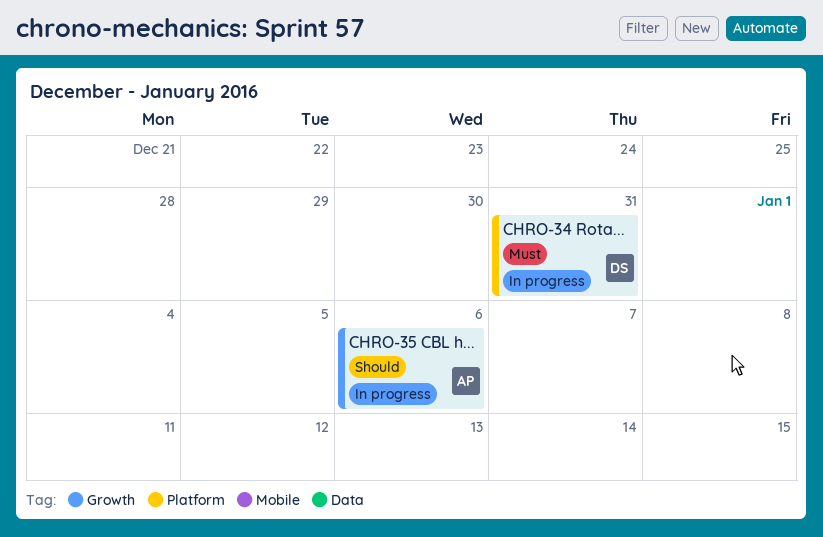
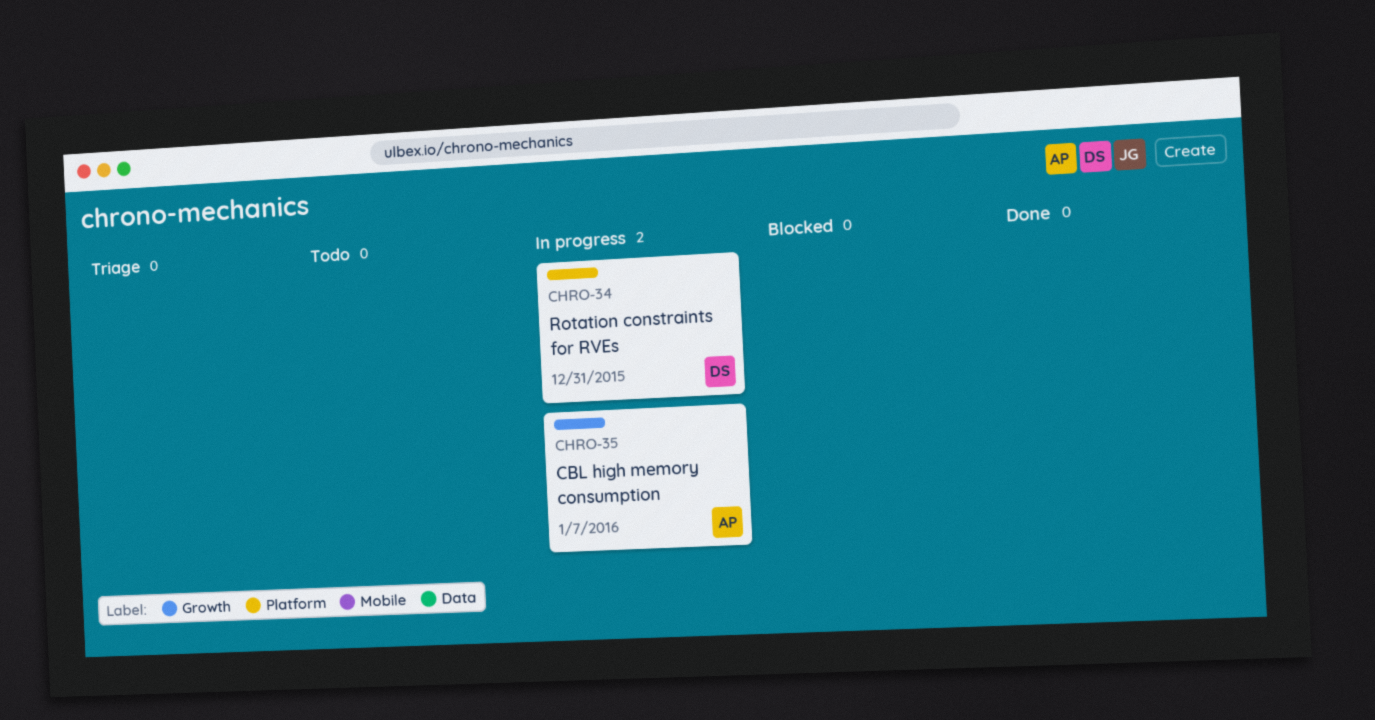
CHRO-35, due: Jan 6 -> Jan 7

